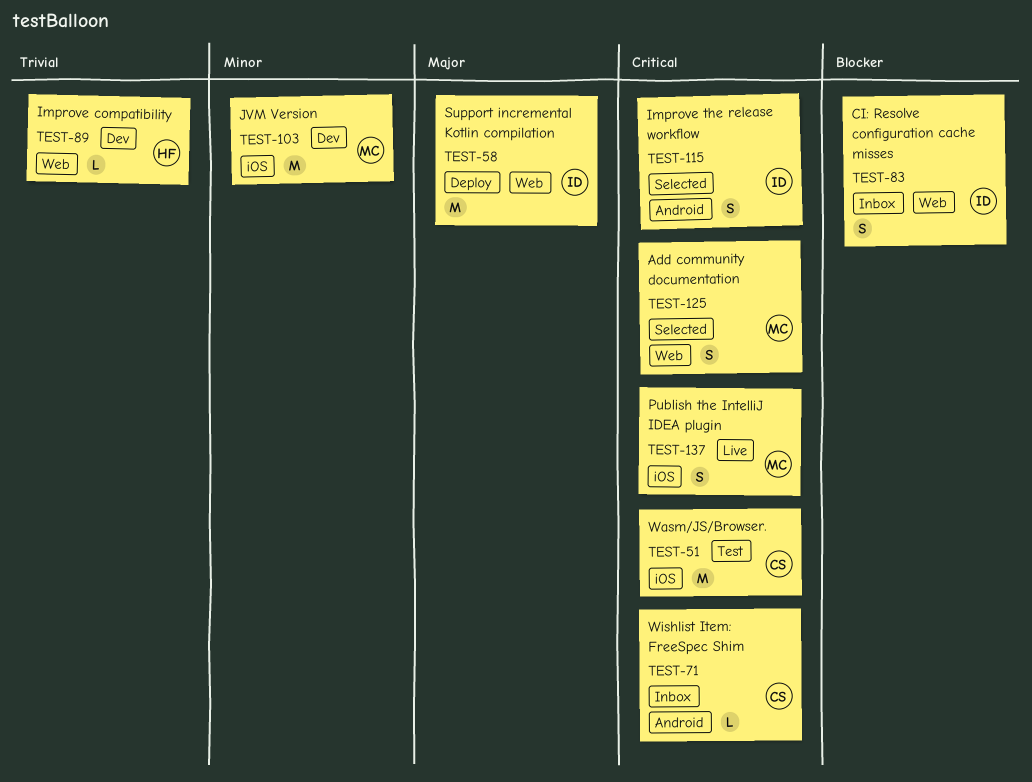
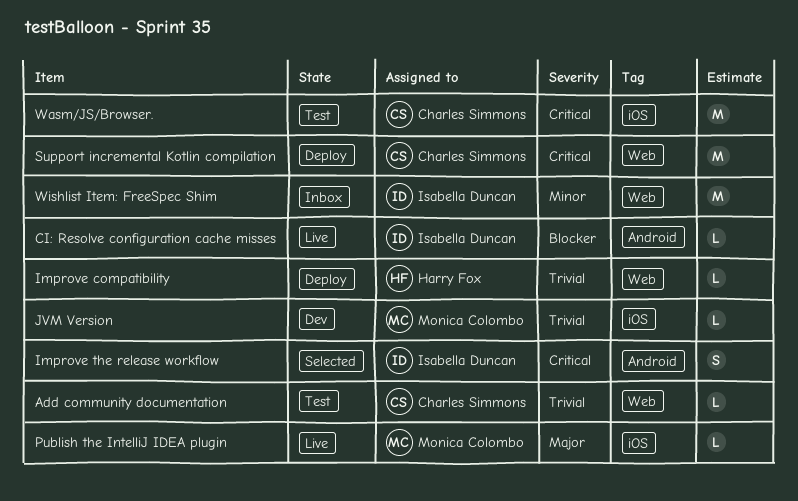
Add community documentation, status: Selected -> Test
Add community documentation, owner: Monica Colombo -> Charles Simmons
Add community documentation, priority: Critical -> Trivial
Add community documentation, estimate: S -> L
CI: Resolve configuration cache misses, status: Inbox -> Live
CI: Resolve configuration cache misses, label: Web -> Android
CI: Resolve configuration cache misses, estimate: S -> L
Improve compatibility, status: Dev -> Deploy
JVM Version, priority: Minor -> Trivial
JVM Version, estimate: M -> L
Publish the IntelliJ IDEA plugin, priority: Critical -> Major
Publish the IntelliJ IDEA plugin, estimate: S -> L
Support incremental Kotlin compilation, owner: Isabella Duncan -> Charles Simmons
Support incremental Kotlin compilation, priority: Major -> Critical
Wishlist Item: FreeSpec Shim, owner: Charles Simmons -> Isabella Duncan
Wishlist Item: FreeSpec Shim, priority: Critical -> Minor
Wishlist Item: FreeSpec Shim, label: Android -> Web
Wishlist Item: FreeSpec Shim, estimate: L -> M

